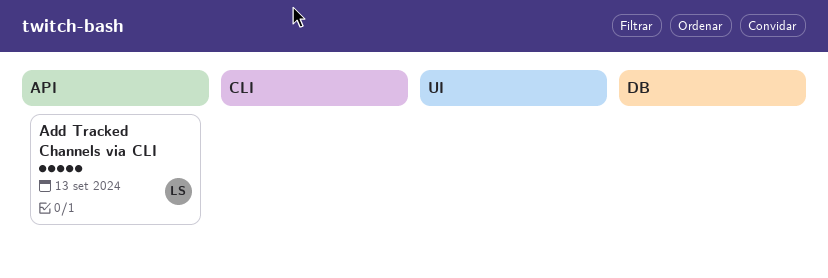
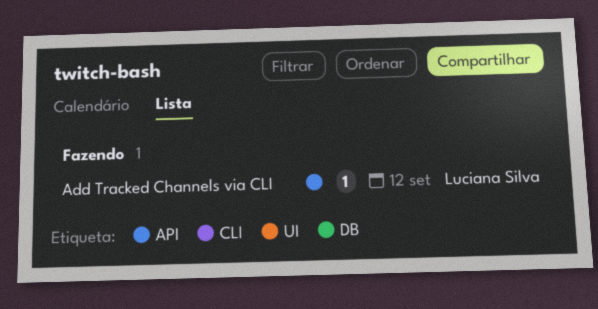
Add Tracked Channels via CLI, estimate: 5 -> 1
Add Tracked Channels via CLI, due: Sep 13 -> Sep 12

